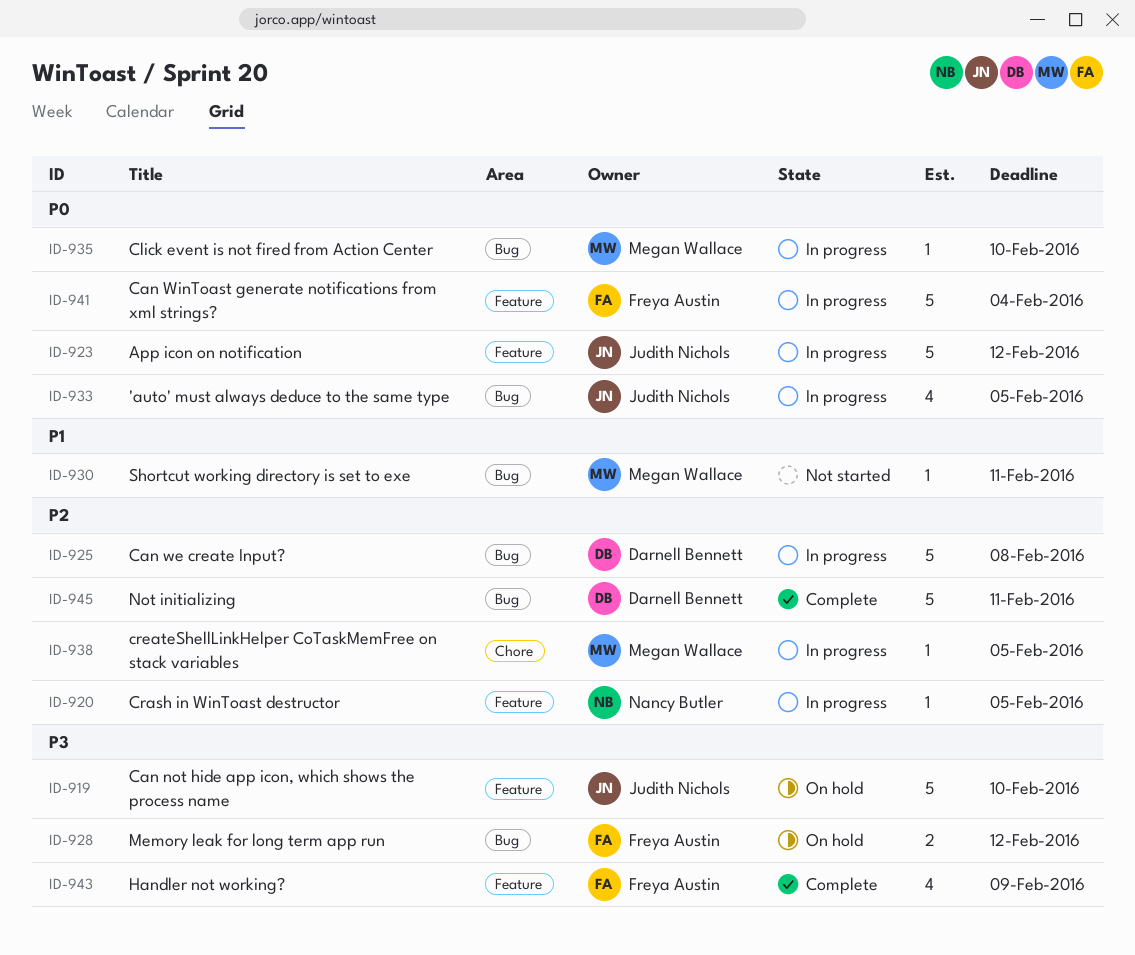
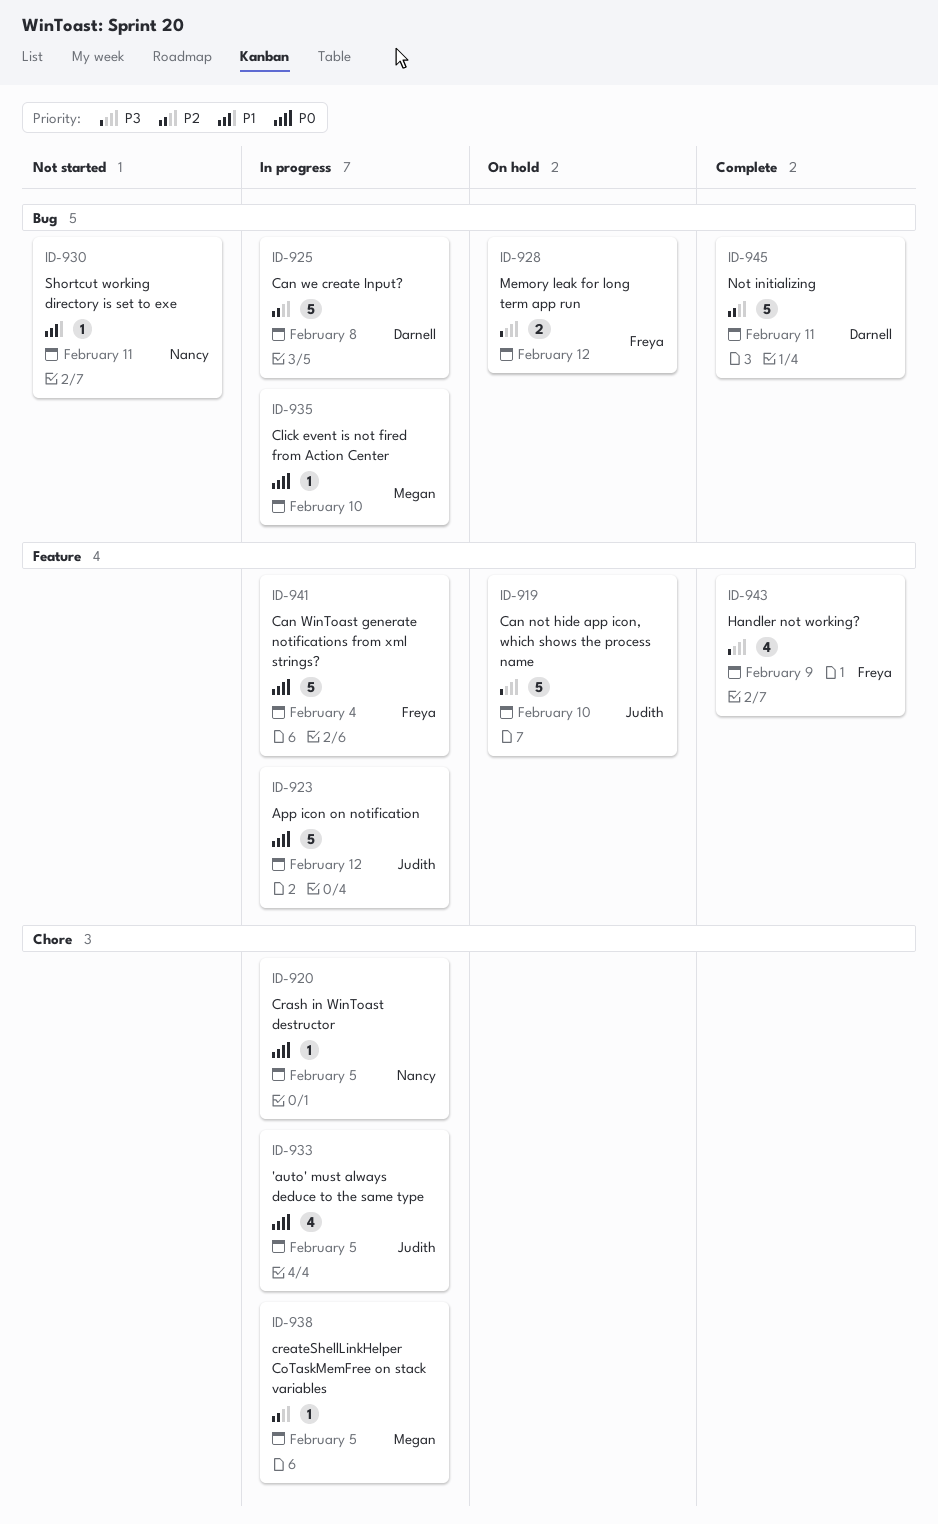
ID-920, priority: P2 -> P0
ID-920, label: Feature -> Chore
ID-930, owner: Megan Wallace -> Nancy Butler
ID-933, label: Bug -> Chore

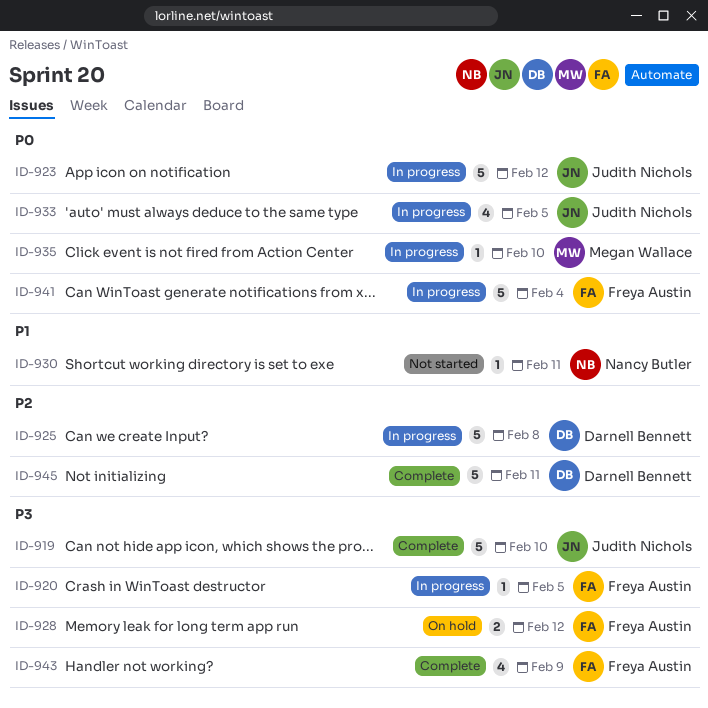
ID-919, status: On hold -> Complete
ID-920, owner: Nancy Butler -> Freya Austin
ID-920, priority: P0 -> P3
ID-938: present -> none

